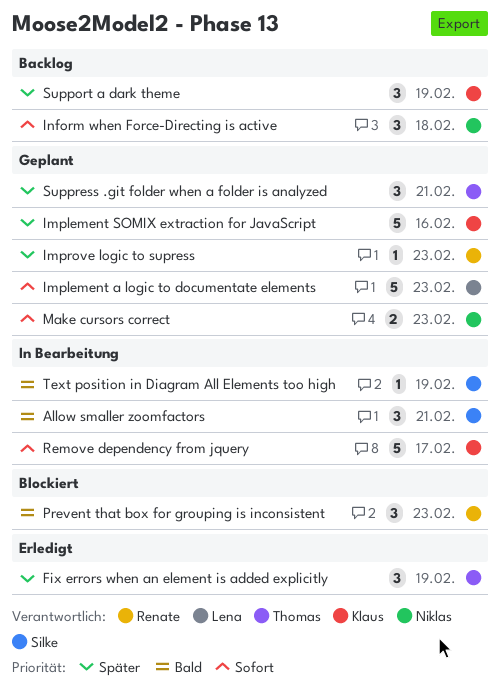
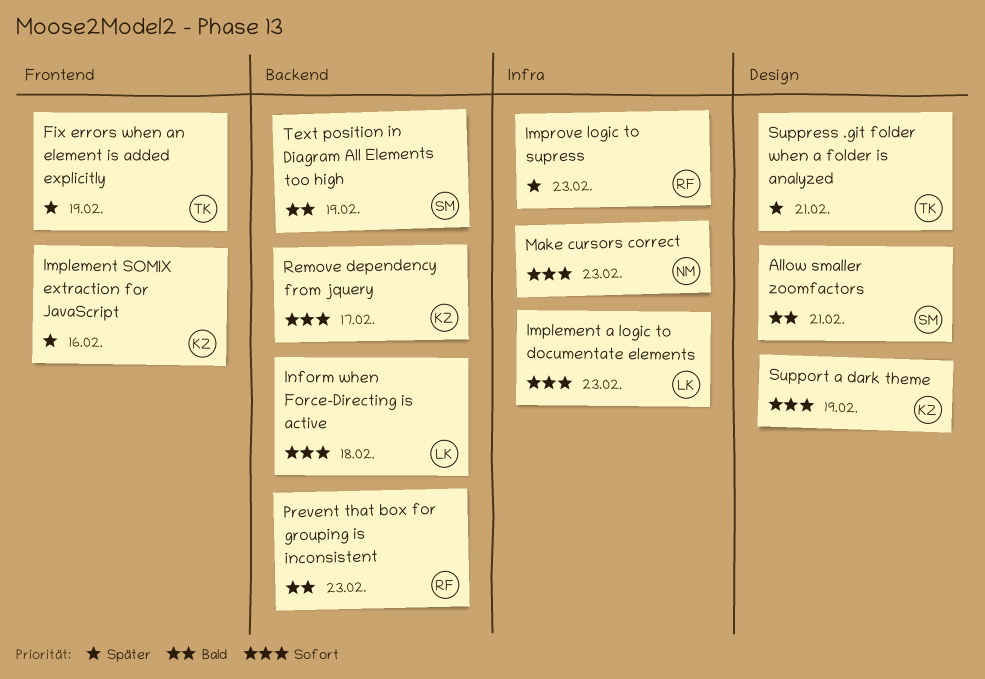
Inform when Force-Directing is active, owner: Niklas -> Lena
Support a dark theme, priority: Später -> Sofort

